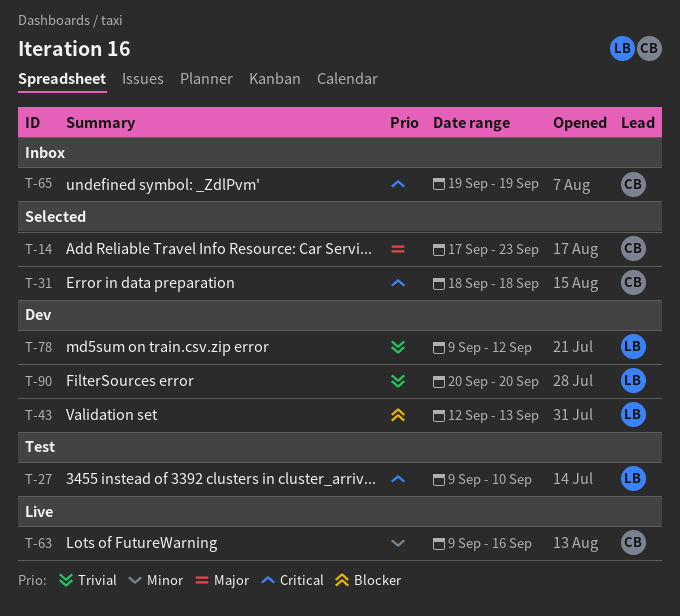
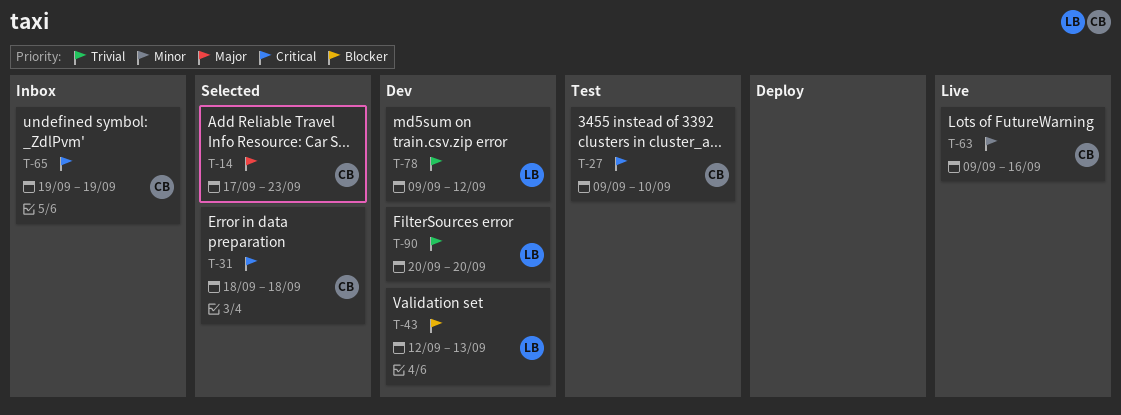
T-27, owner: LB -> CB

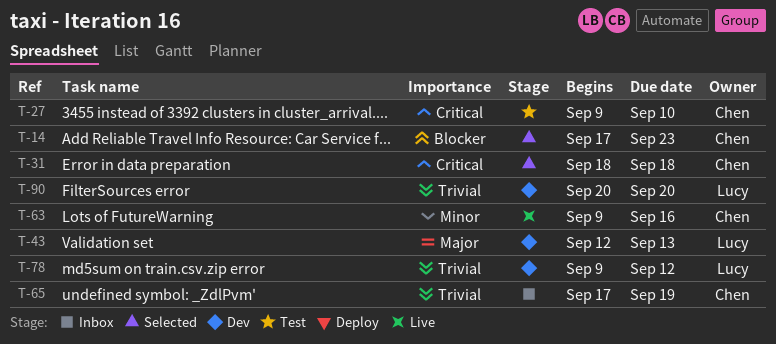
T-14, priority: Major -> Blocker
T-43, priority: Blocker -> Major
T-65, priority: Critical -> Trivial
T-65, start: Sep 19 -> Sep 17

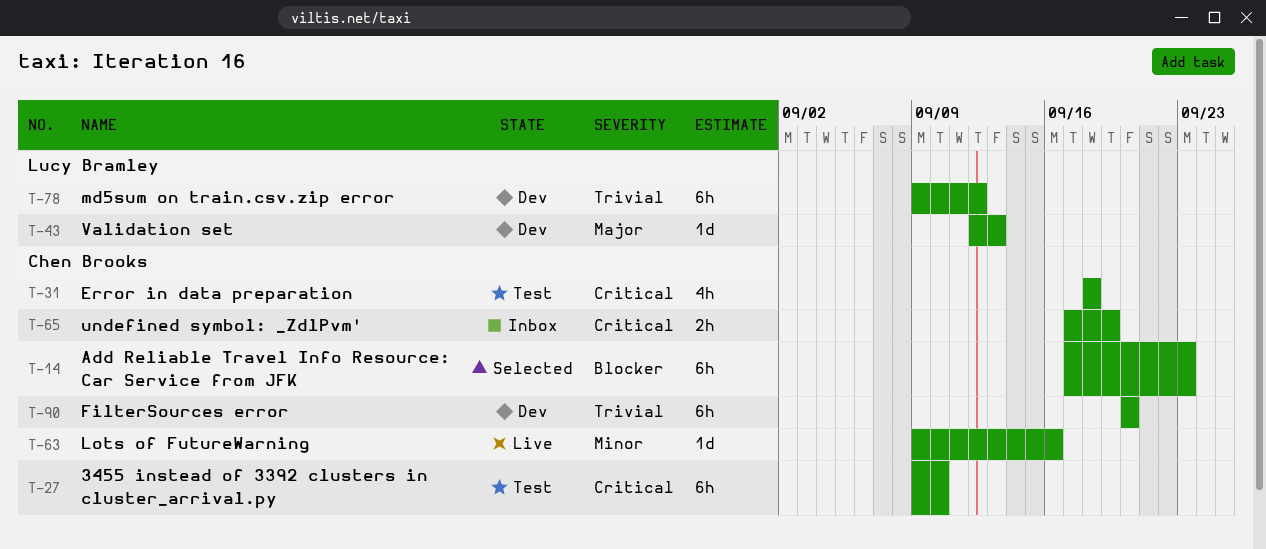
T-31, status: Selected -> Test
T-65, priority: Trivial -> Critical
T-90, owner: Lucy Bramley -> Chen Brooks

